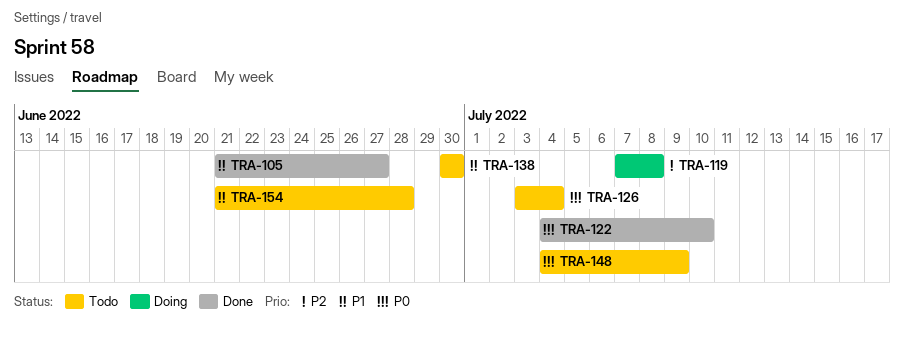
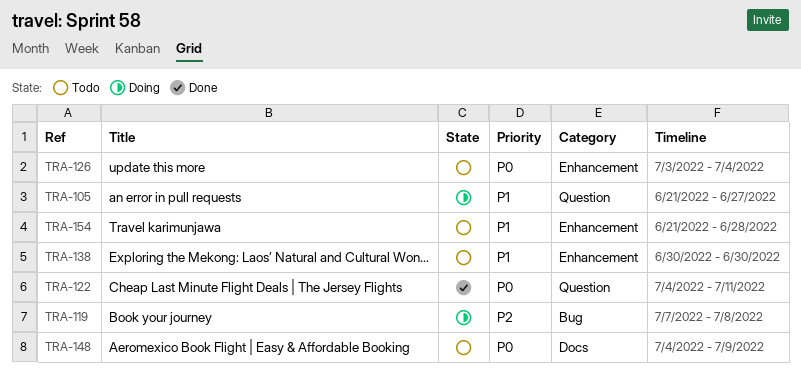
TRA-105, status: Done -> Doing
TRA-122, due: Jul 10 -> Jul 11

